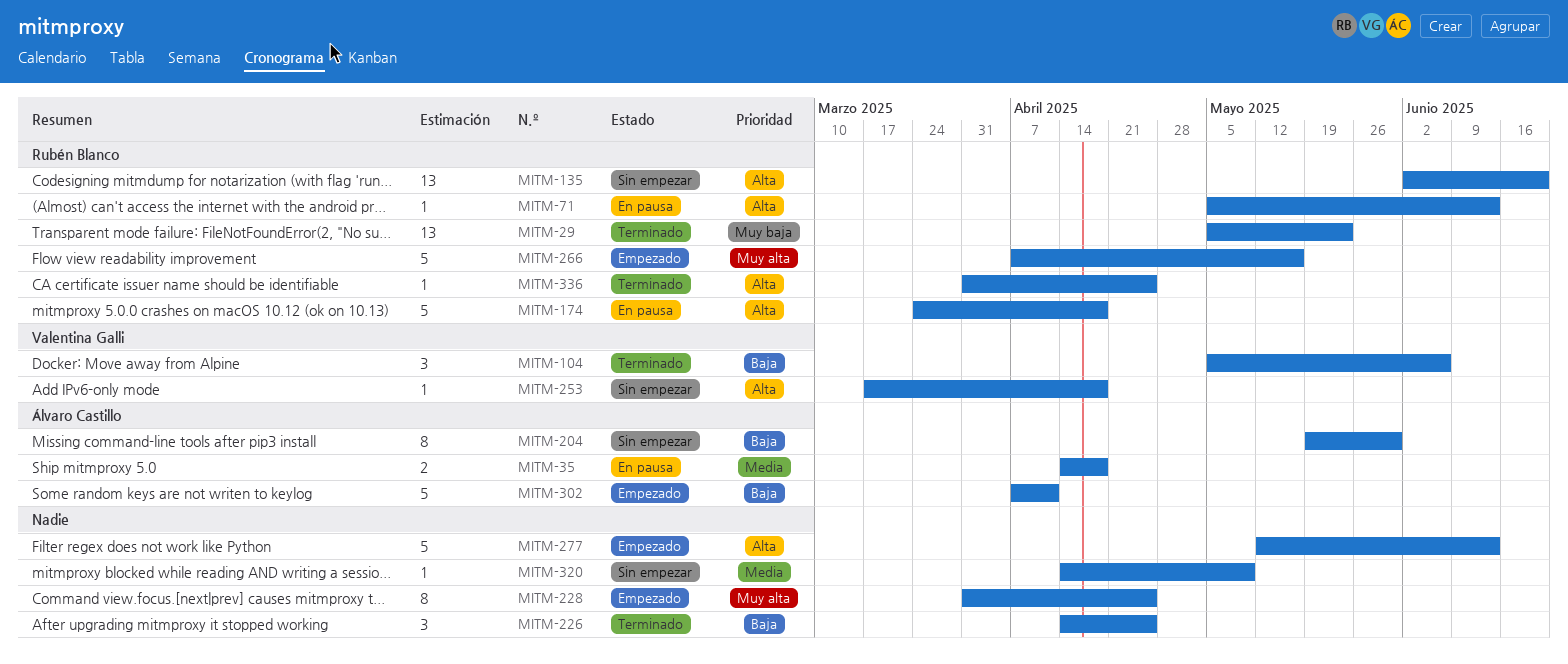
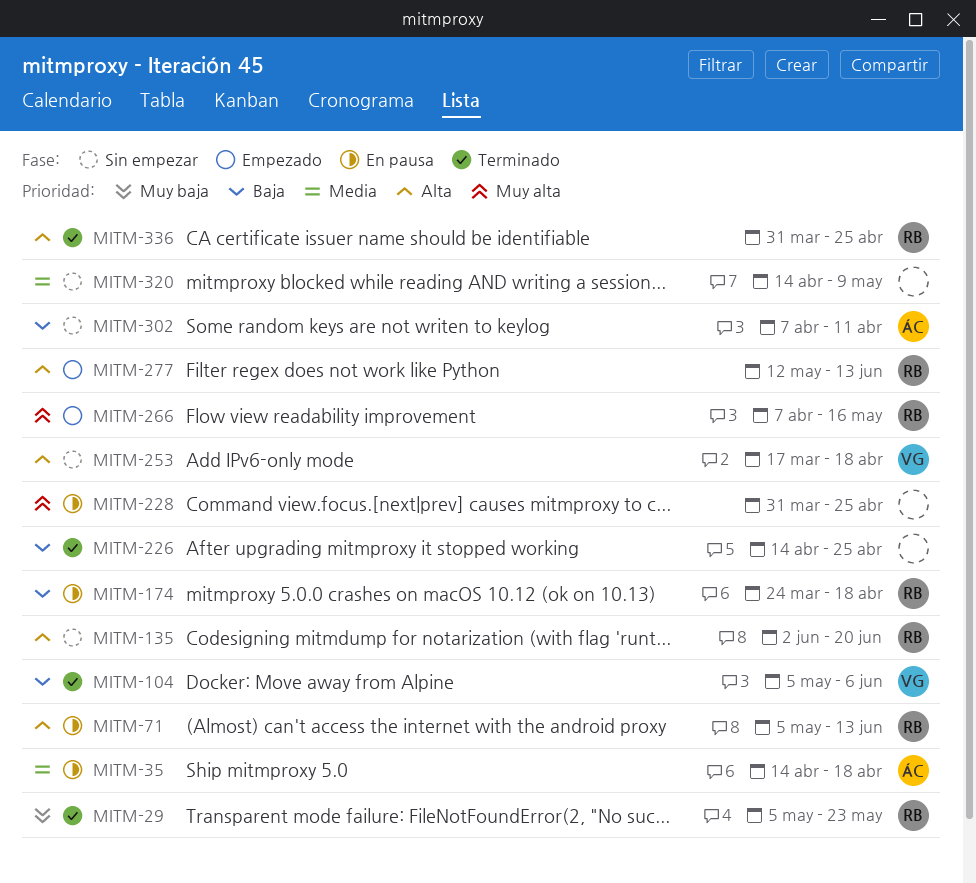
MITM-174, priority: Alta -> Baja
MITM-204: present -> none
MITM-228, status: Empezado -> En pausa
MITM-277, owner: none -> Rubén Blanco
MITM-302, status: Empezado -> Sin empezar

